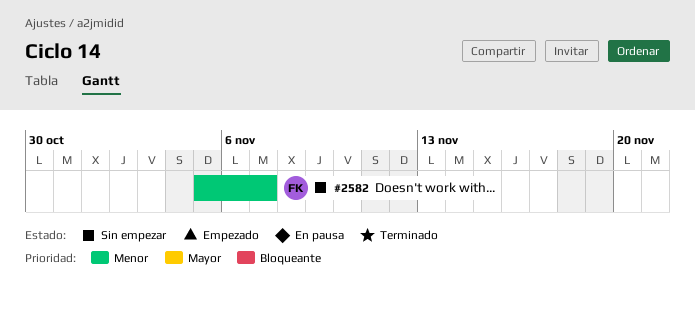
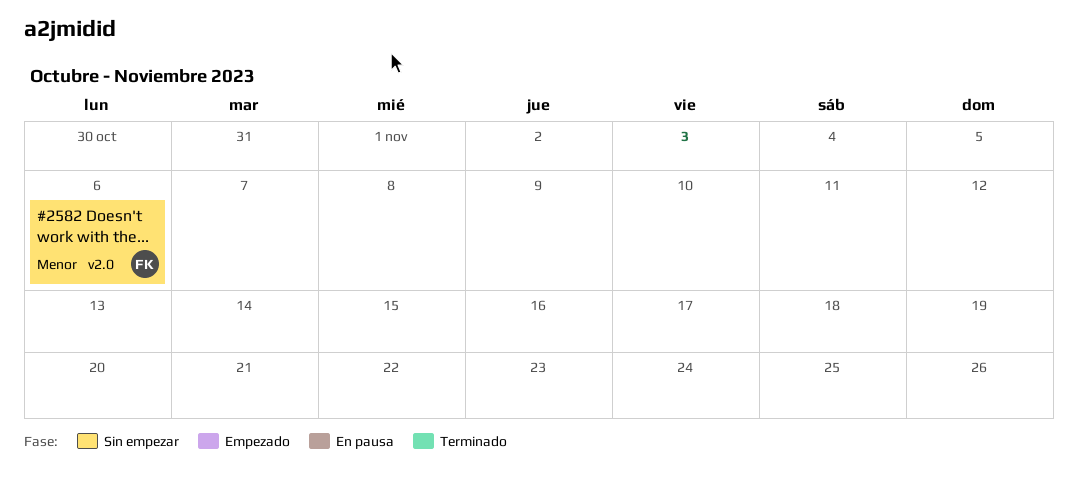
#2582, due: Nov 7 -> Nov 6

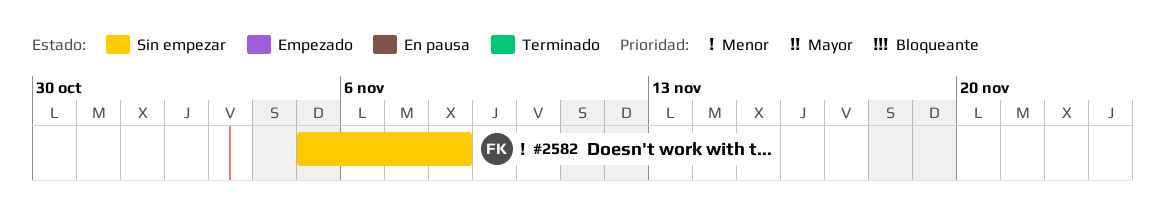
#2582, due: Nov 6 -> Nov 8

